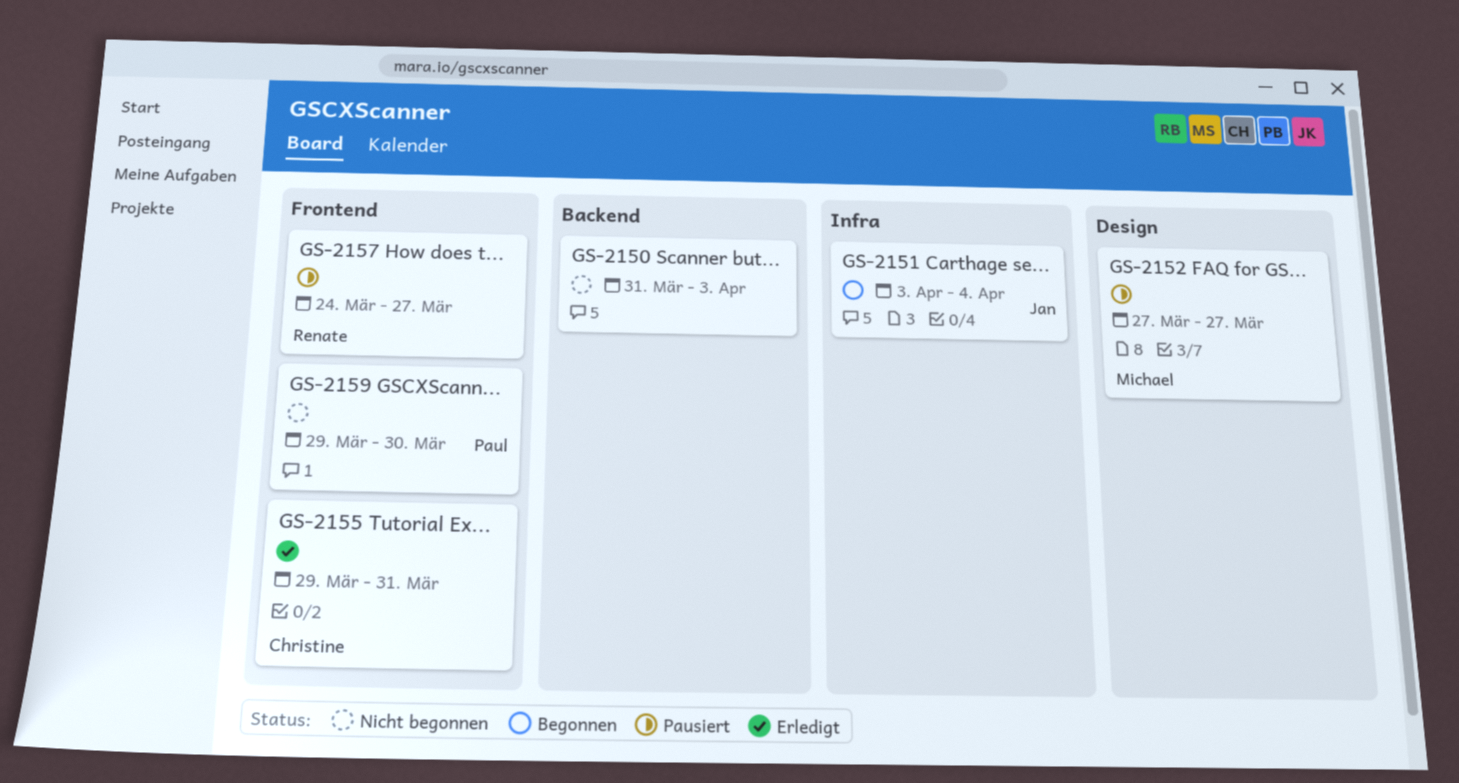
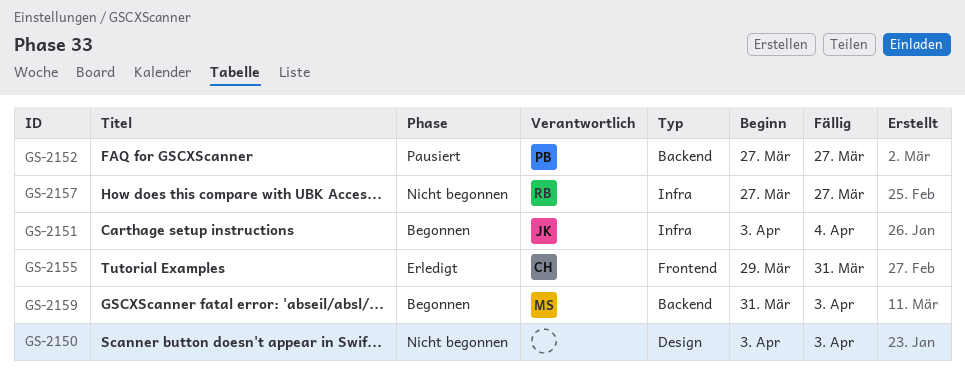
GS-2150, label: Backend -> Design
GS-2150, start: Mar 31 -> Apr 3
GS-2152, owner: Michael -> Paul
GS-2152, label: Design -> Backend
GS-2157, status: Pausiert -> Nicht begonnen
GS-2157, label: Frontend -> Infra
GS-2157, start: Mar 24 -> Mar 27
GS-2159, status: Nicht begonnen -> Begonnen
GS-2159, owner: Paul -> Michael
GS-2159, label: Frontend -> Backend
GS-2159, start: Mar 29 -> Mar 31
GS-2159, due: Mar 30 -> Apr 3

